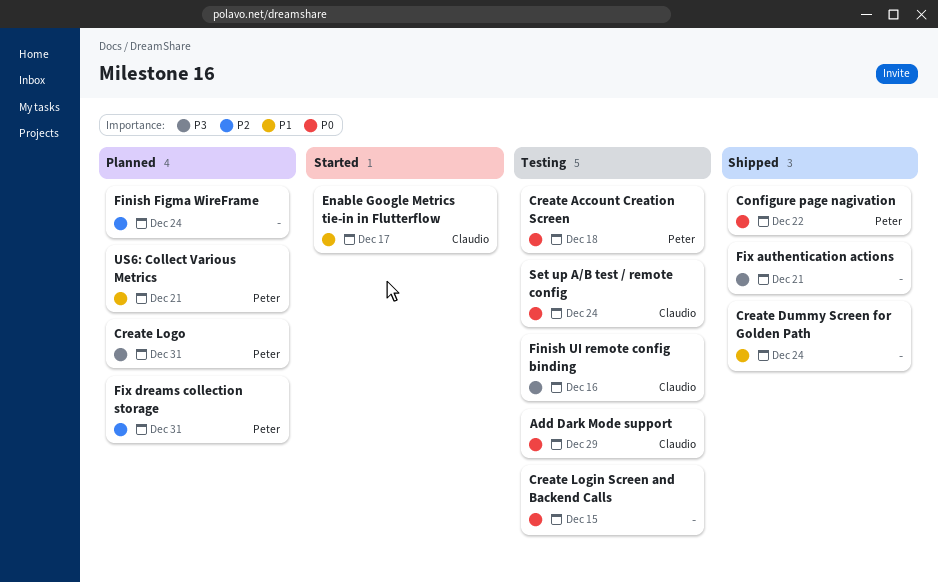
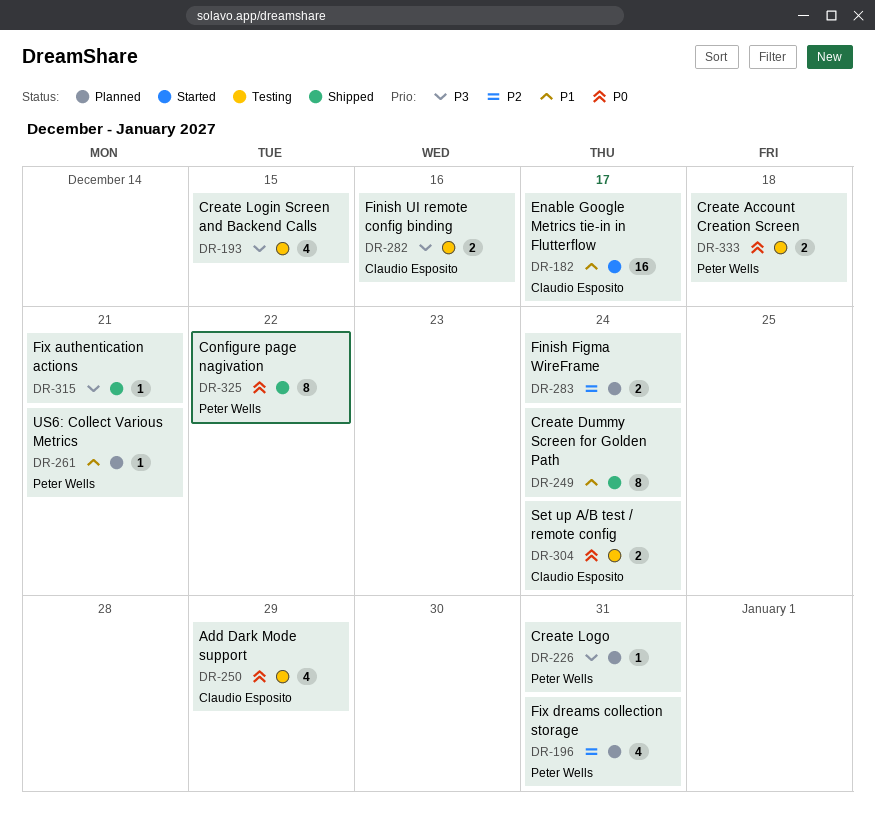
Create Login Screen and Backend Calls, priority: P0 -> P3

